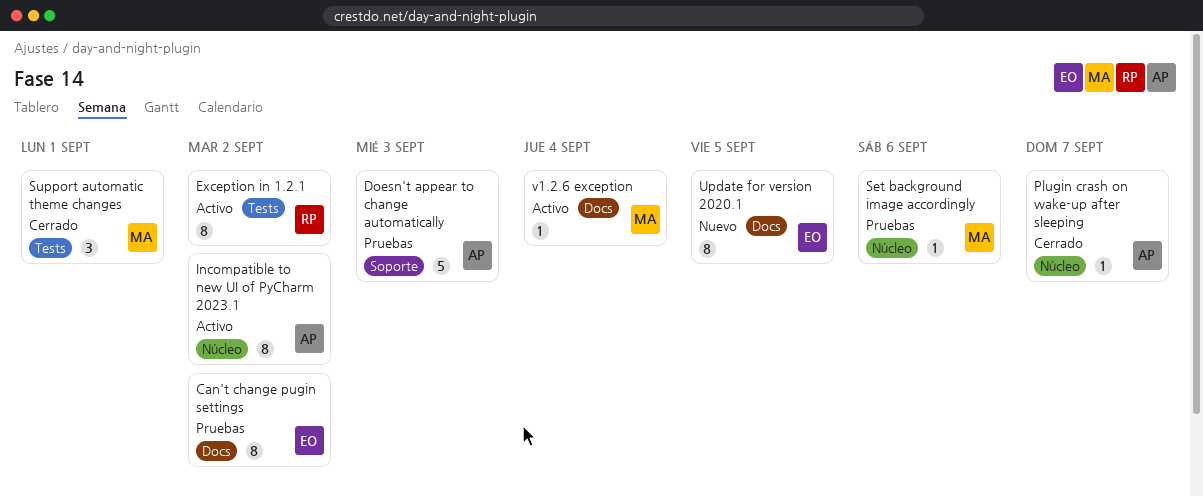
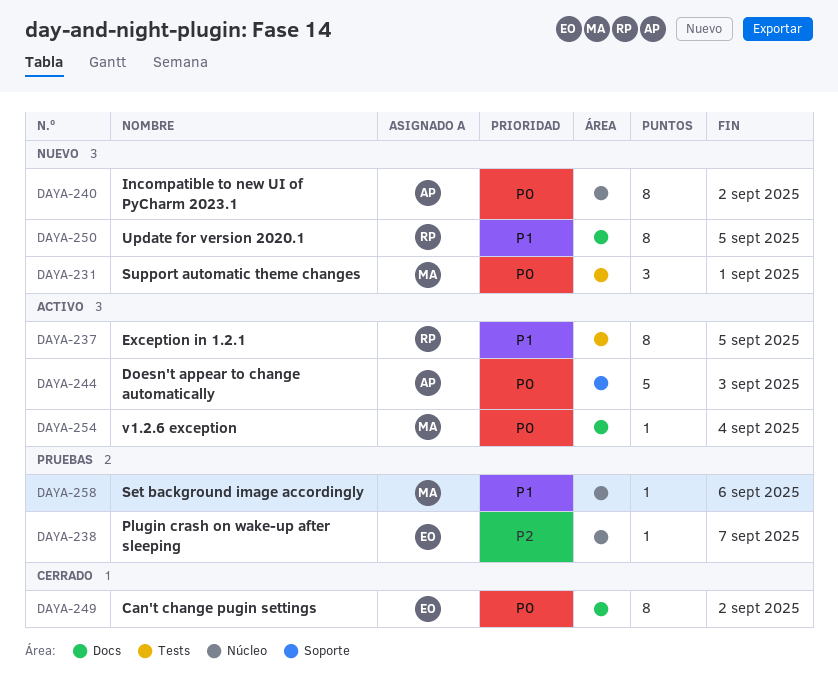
Can't change pugin settings, status: Pruebas -> Cerrado
Doesn't appear to change automatically, status: Pruebas -> Activo
Exception in 1.2.1, due: Sep 2 -> Sep 5
Incompatible to new UI of PyCharm 2023.1, status: Activo -> Nuevo
Plugin crash on wake-up after sleeping, status: Cerrado -> Pruebas
Plugin crash on wake-up after sleeping, owner: AP -> EO
Support automatic theme changes, status: Cerrado -> Nuevo
Update for version 2020.1, owner: EO -> RP

